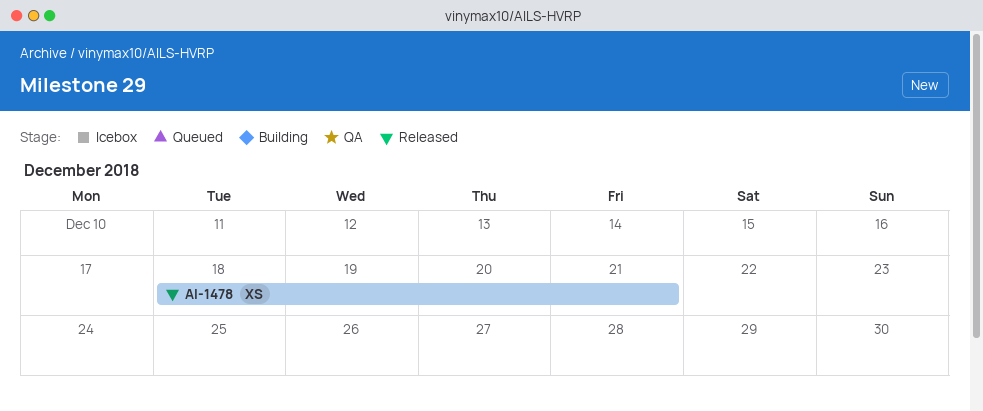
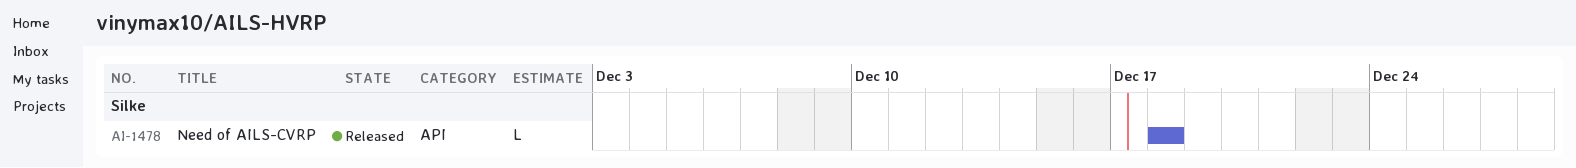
AI-1478, estimate: XS -> L
AI-1478, due: Dec 21 -> Dec 18

